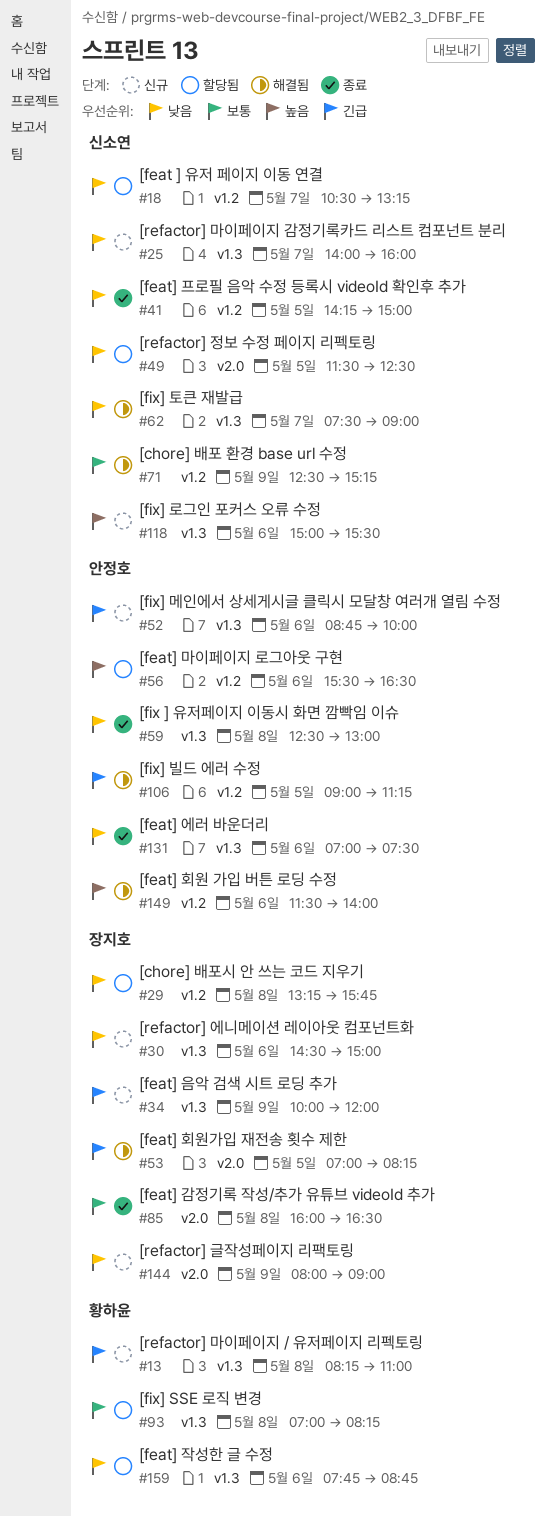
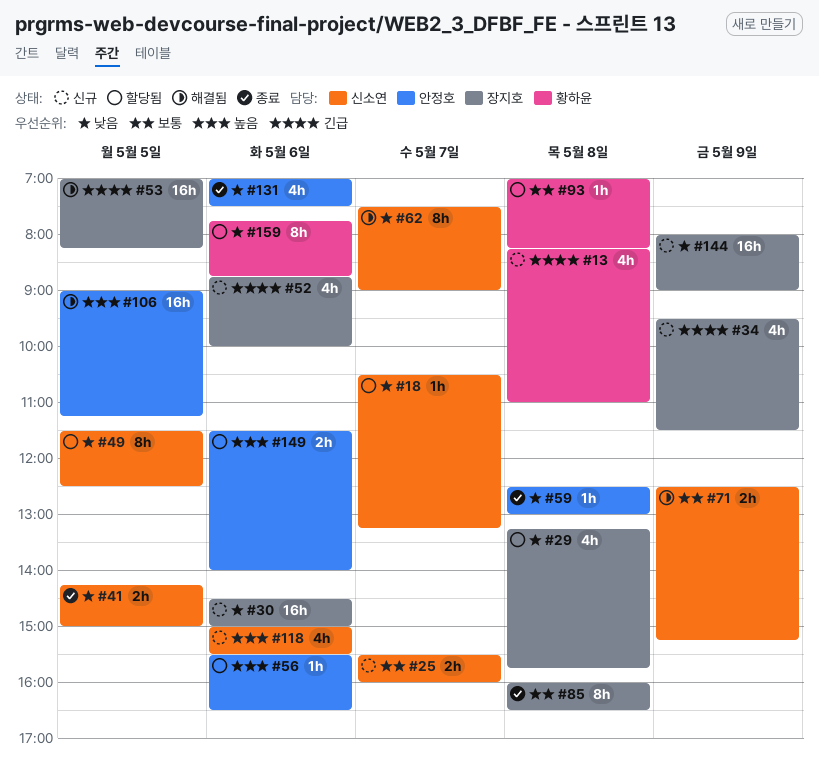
#25, priority: 낮음 -> 보통
#25, begins: 14:00 -> 15:30
#34, begins: 10:00 -> 09:30
#34, ends: 12:00 -> 11:30
#52, owner: 안정호 -> 장지호
#106, priority: 긴급 -> 높음
#149, status: 해결됨 -> 할당됨

